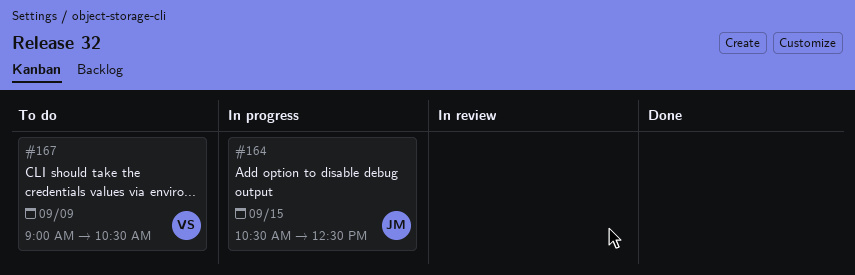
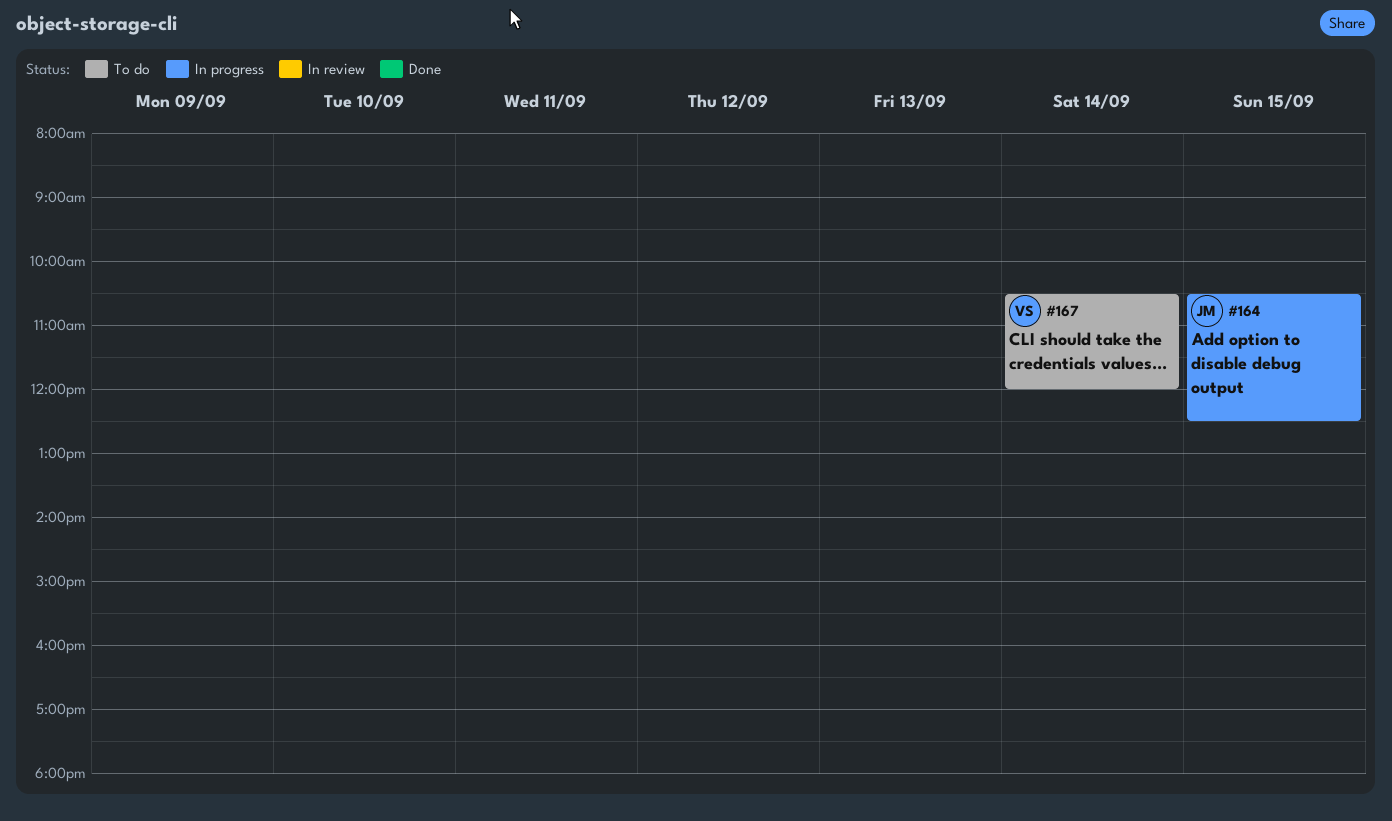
#167, day: Sep 9 -> Sep 14
#167, begins: 09:00 -> 10:30
#167, ends: 10:30 -> 12:00

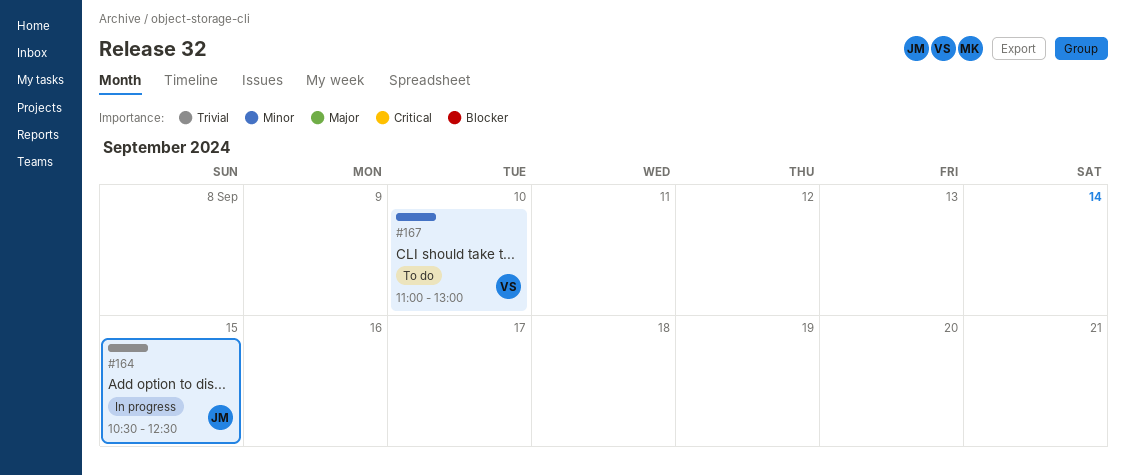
#167, day: Sep 14 -> Sep 10
#167, begins: 10:30 -> 11:00
#167, ends: 12:00 -> 13:00

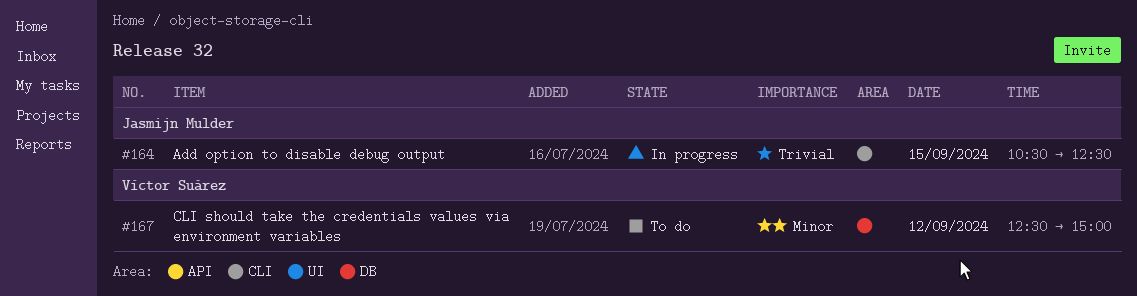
#167, day: Sep 10 -> Sep 12
#167, begins: 11:00 -> 12:30
#167, ends: 13:00 -> 15:00

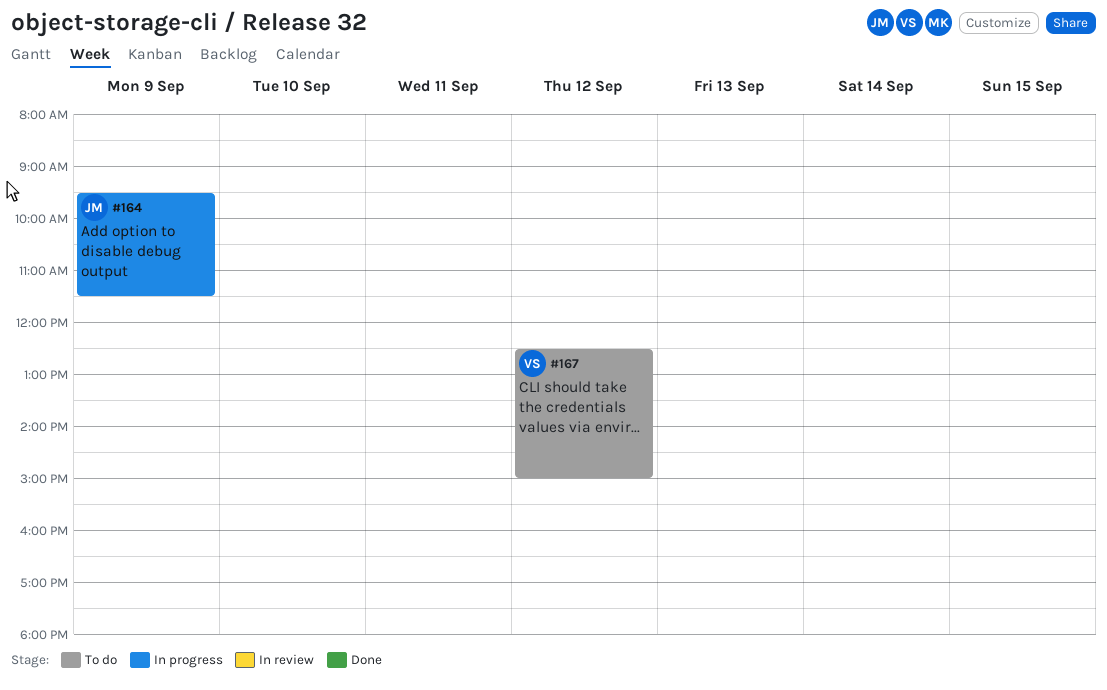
#164, day: Sep 15 -> Sep 9
#164, begins: 10:30 -> 09:30
#164, ends: 12:30 -> 11:30

